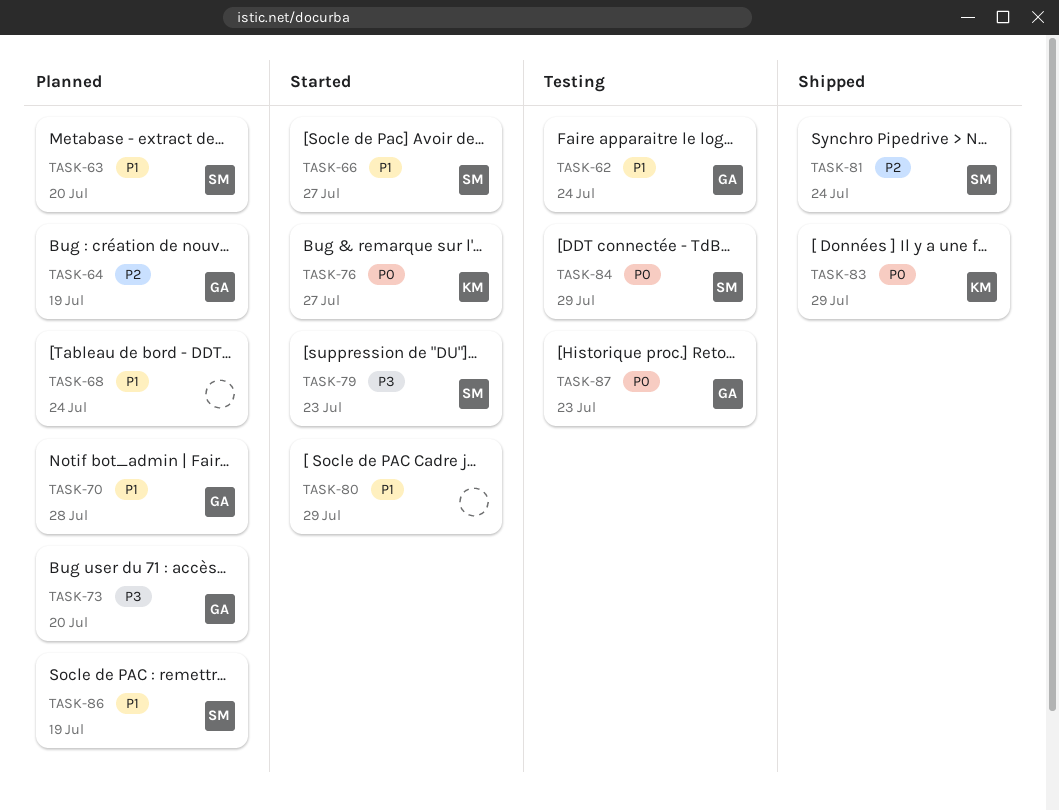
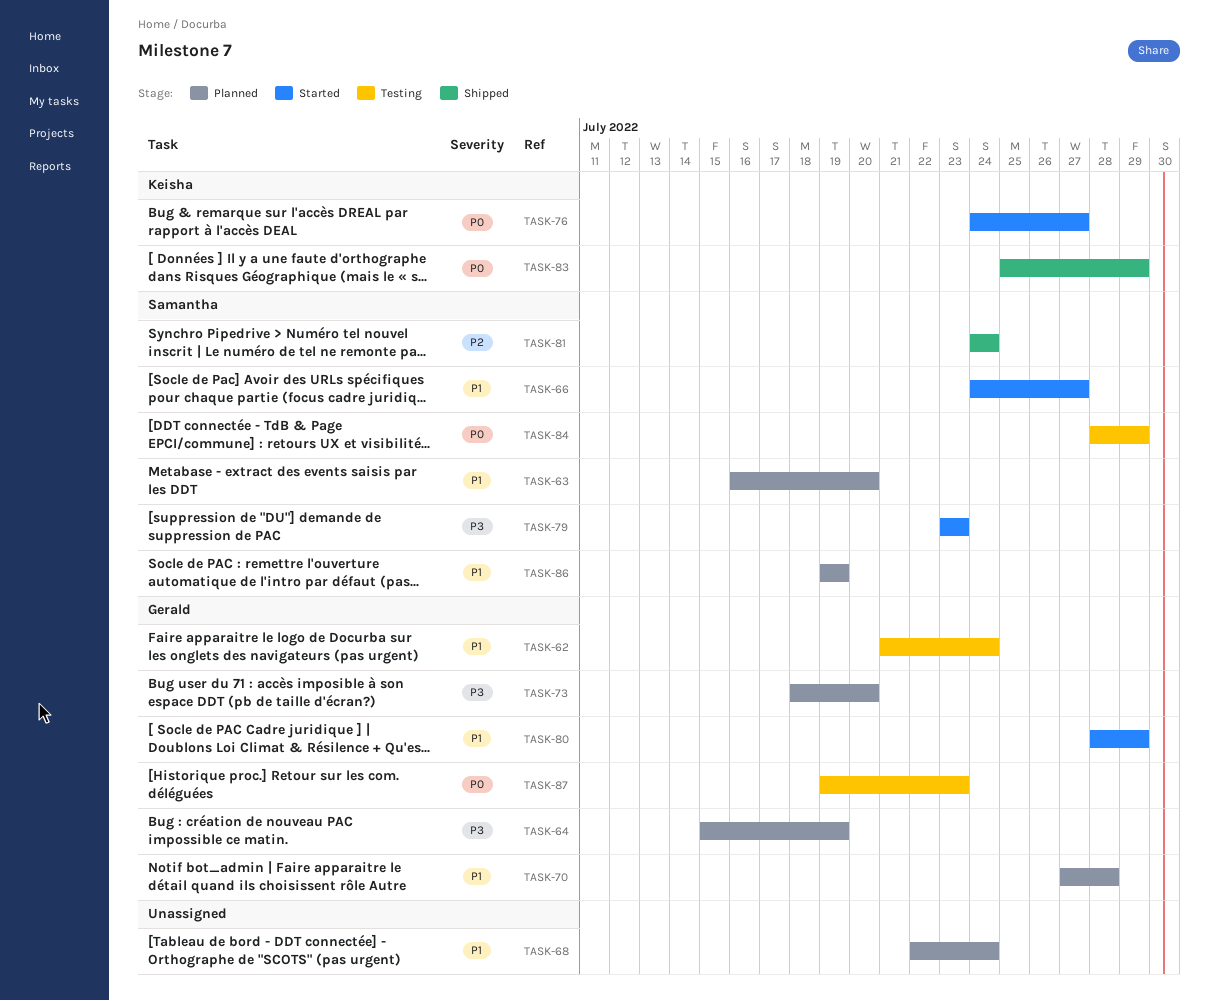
TASK-64, priority: P2 -> P3
TASK-80, owner: none -> Gerald

